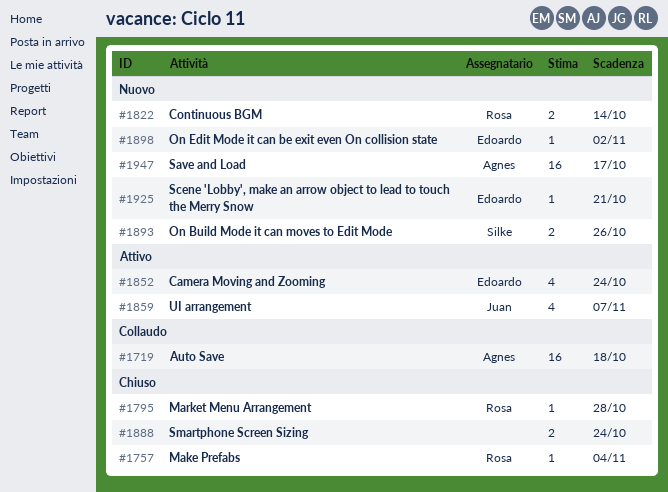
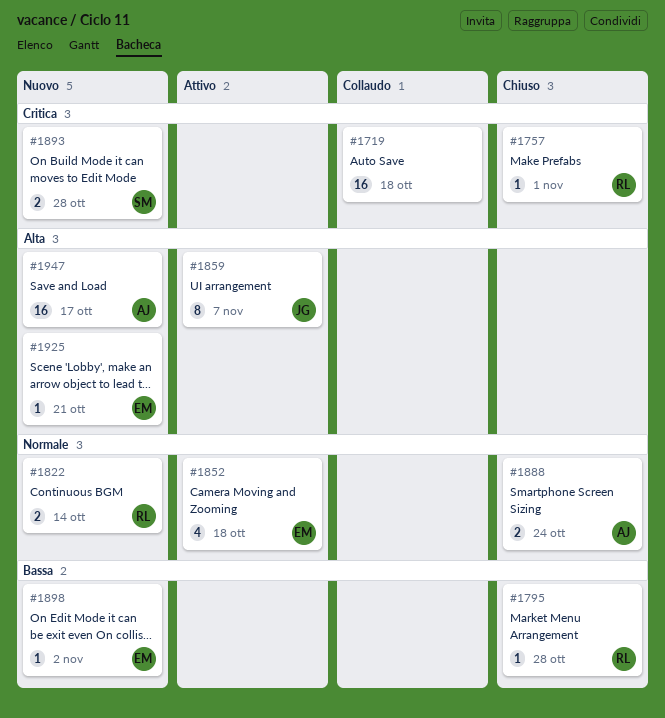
#1719, owner: Agnes -> none
#1757, due: Nov 4 -> Nov 1
#1852, due: Oct 24 -> Oct 18
#1859, estimate: 4 -> 8
#1888, owner: none -> Agnes
#1893, due: Oct 26 -> Oct 28

